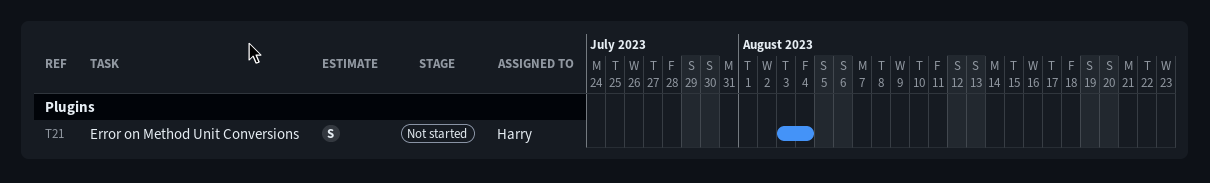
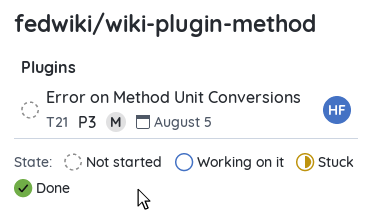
T21, estimate: S -> M
T21, due: Aug 4 -> Aug 5

